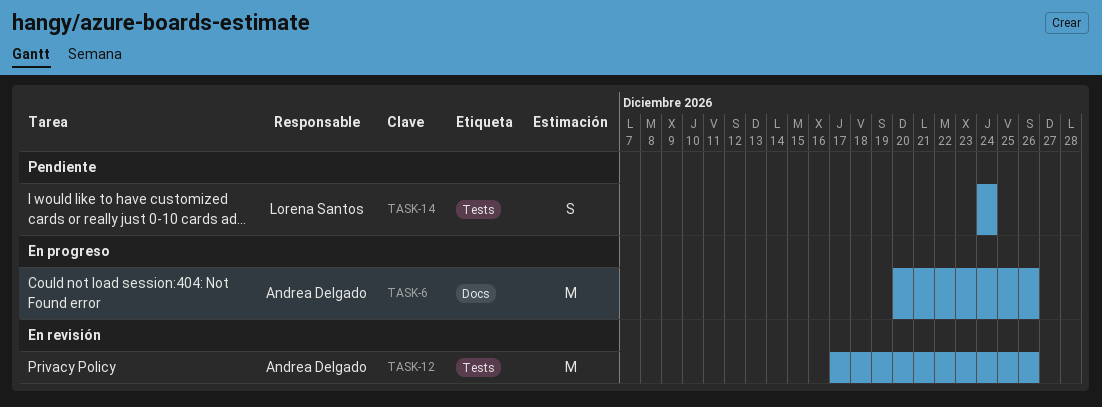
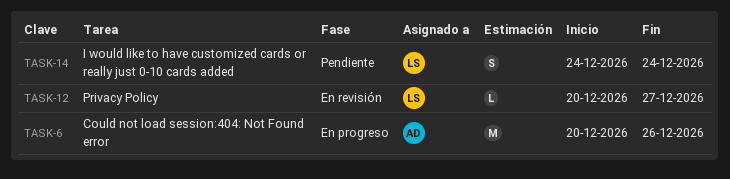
TASK-12, owner: Andrea Delgado -> Lorena Santos
TASK-12, estimate: M -> L
TASK-12, start: Dec 17 -> Dec 20
TASK-12, due: Dec 26 -> Dec 27

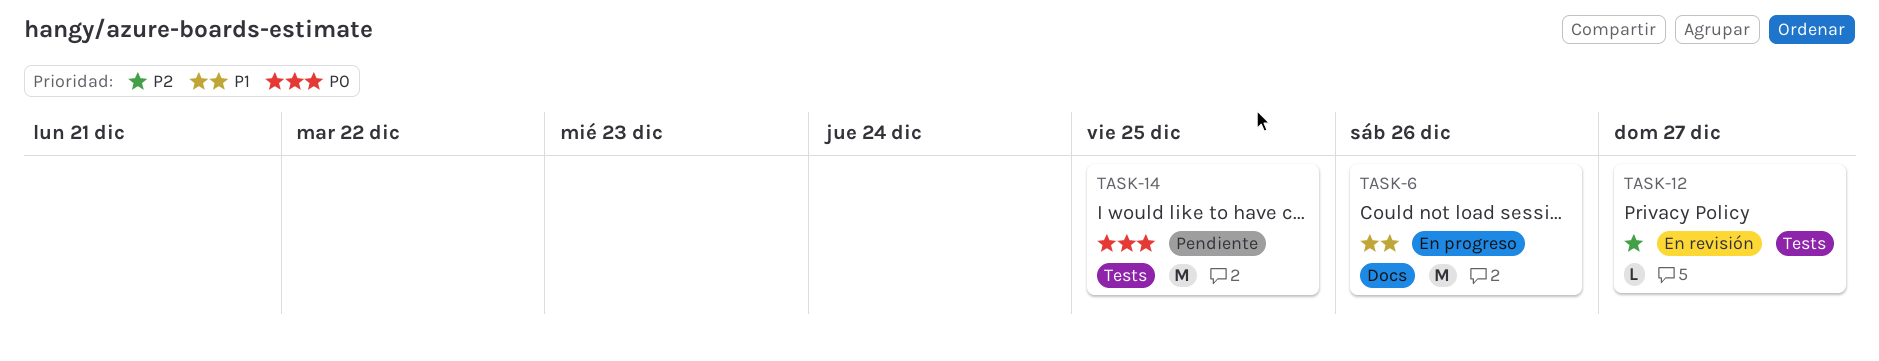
TASK-14, estimate: S -> M
TASK-14, due: Dec 24 -> Dec 25

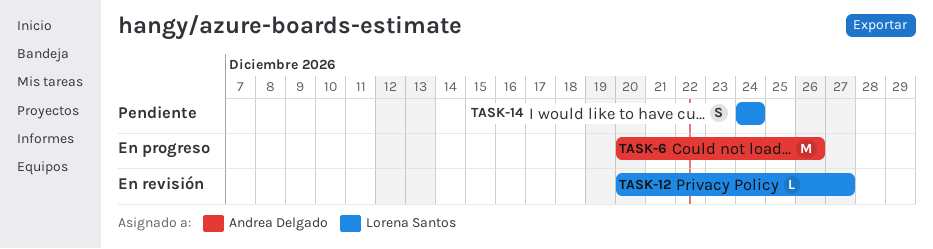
TASK-14, estimate: M -> S
TASK-14, due: Dec 25 -> Dec 24

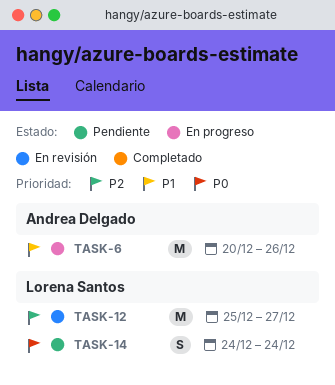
TASK-12, estimate: L -> M
TASK-12, start: Dec 20 -> Dec 25

